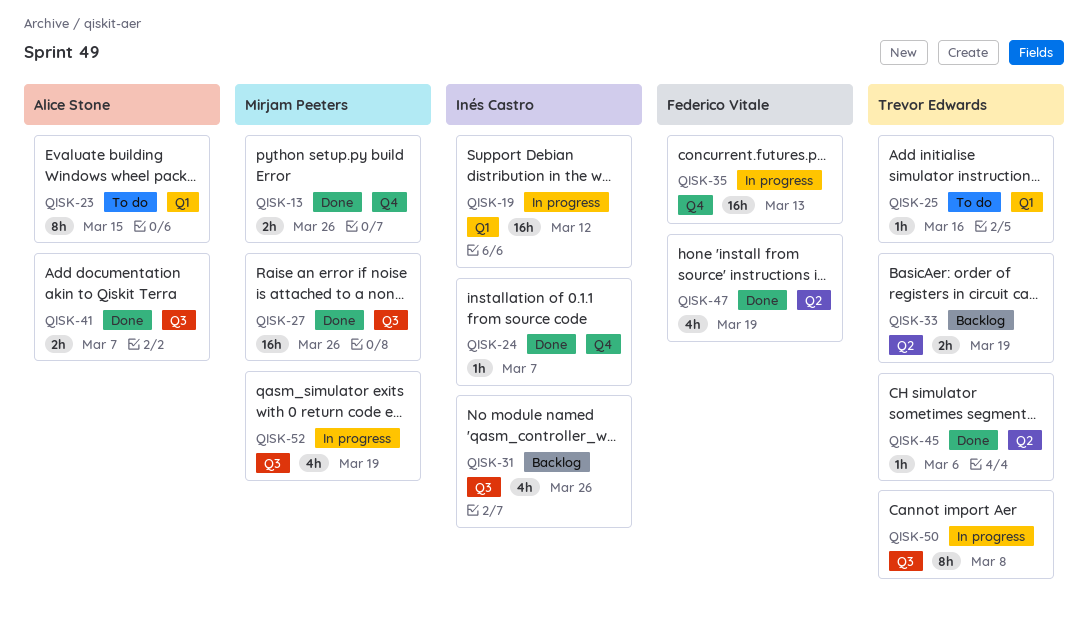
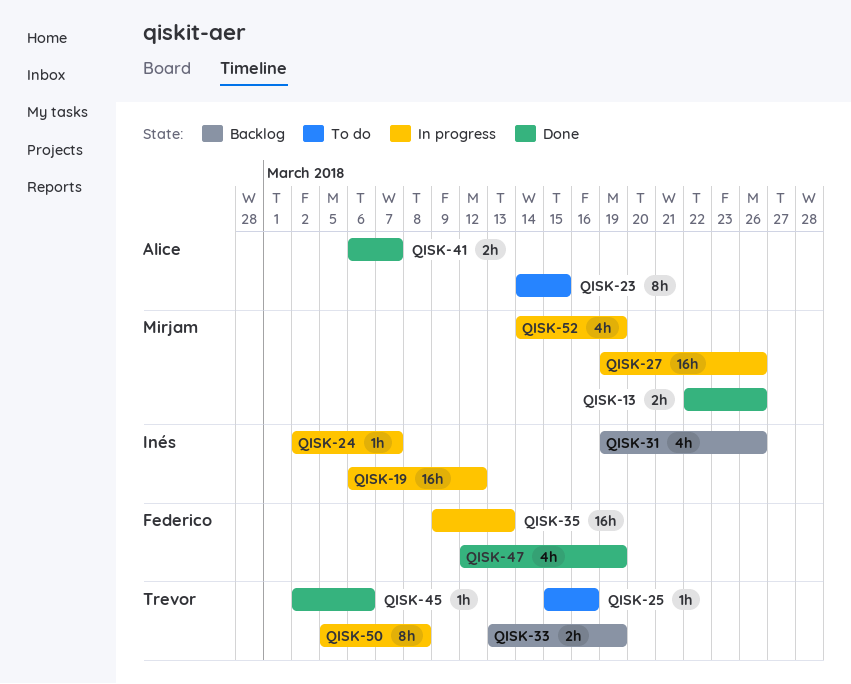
QISK-24, status: Done -> In progress
QISK-27, status: Done -> In progress

